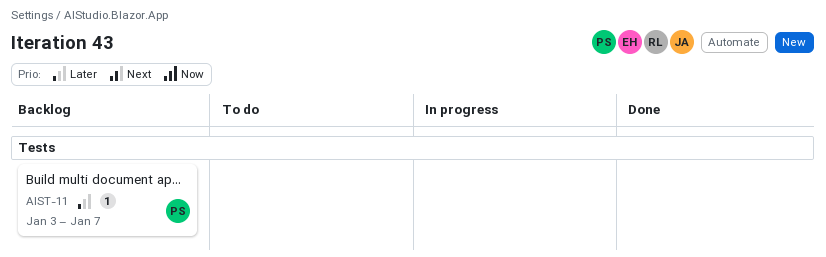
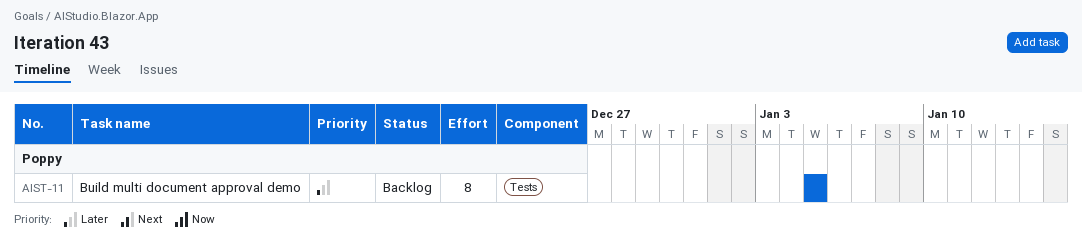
AIST-11, estimate: 1 -> 8
AIST-11, start: Jan 3 -> Jan 5
AIST-11, due: Jan 7 -> Jan 5

